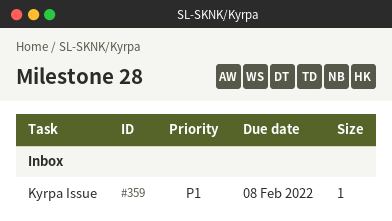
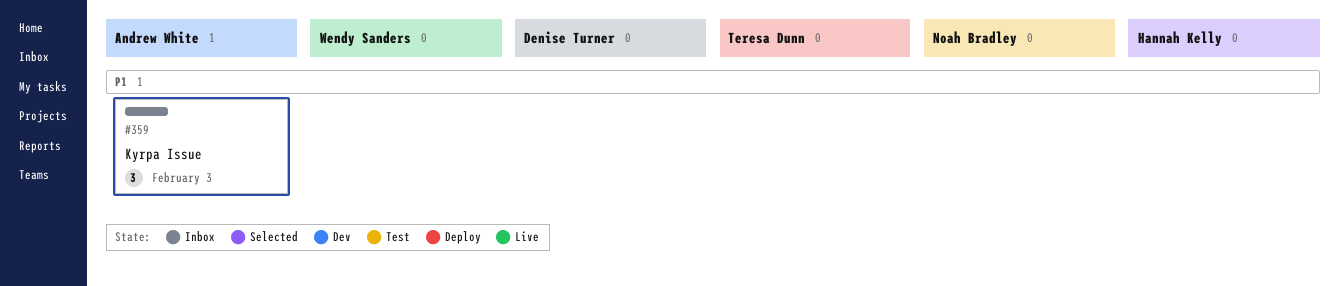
#359, estimate: 1 -> 3
#359, due: Feb 8 -> Feb 3

